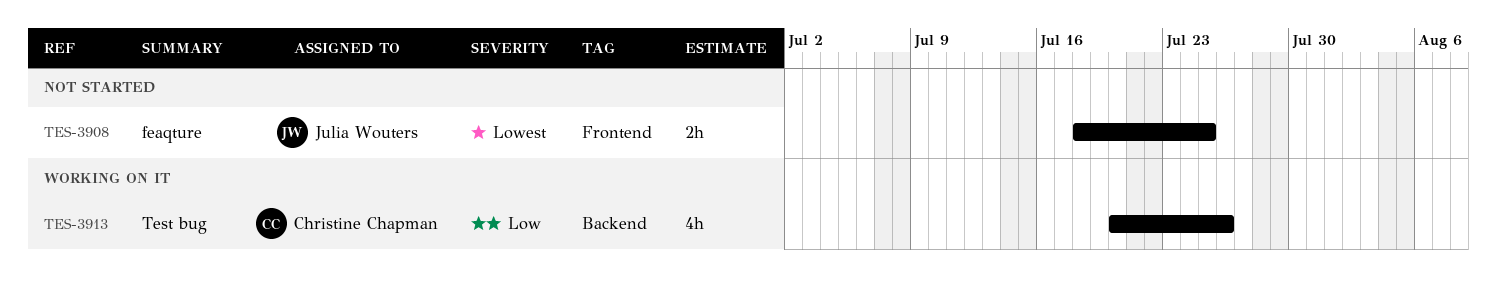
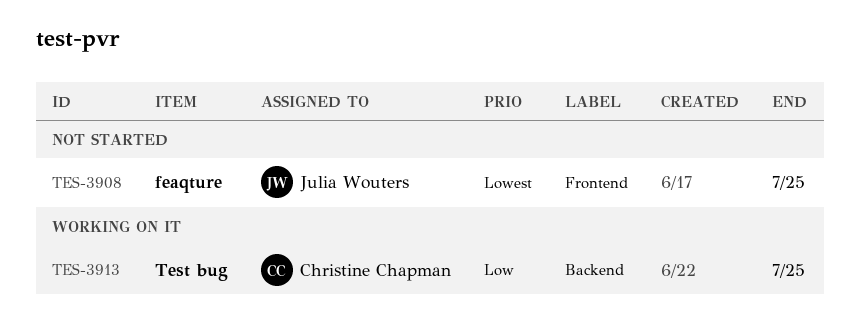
TES-3913, due: Jul 26 -> Jul 25

